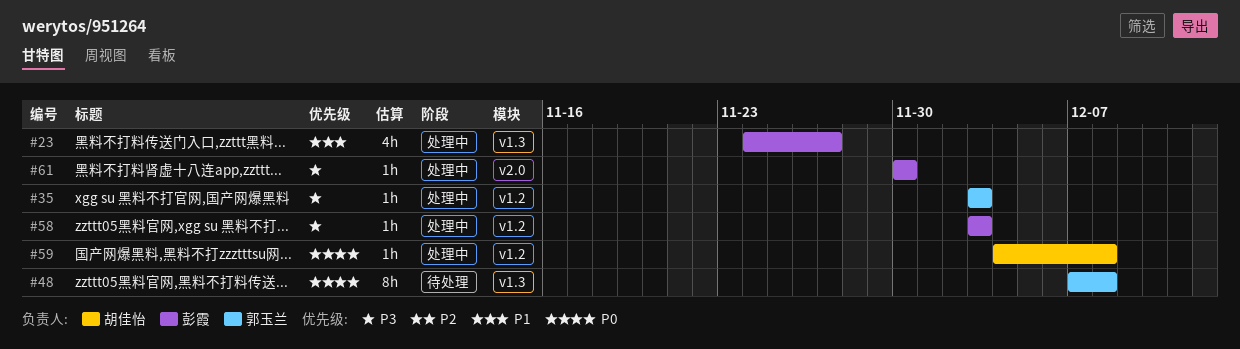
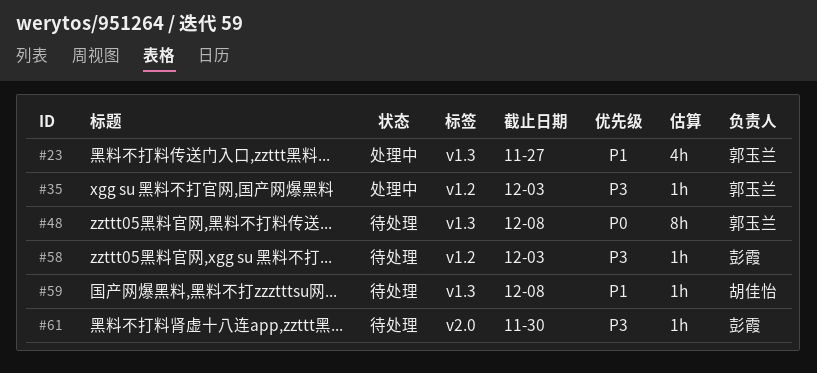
#23, owner: 彭霞 -> 郭玉兰
#58, status: 处理中 -> 待处理
#59, status: 处理中 -> 待处理
#59, priority: P0 -> P1
#59, label: v1.2 -> v1.3
#61, status: 处理中 -> 待处理

